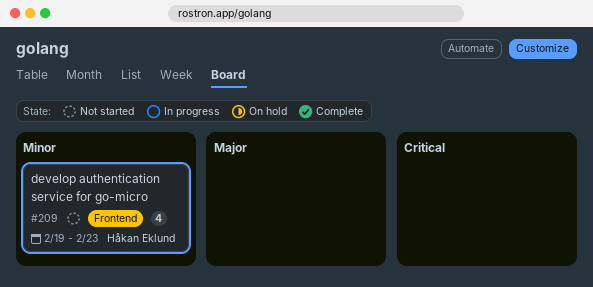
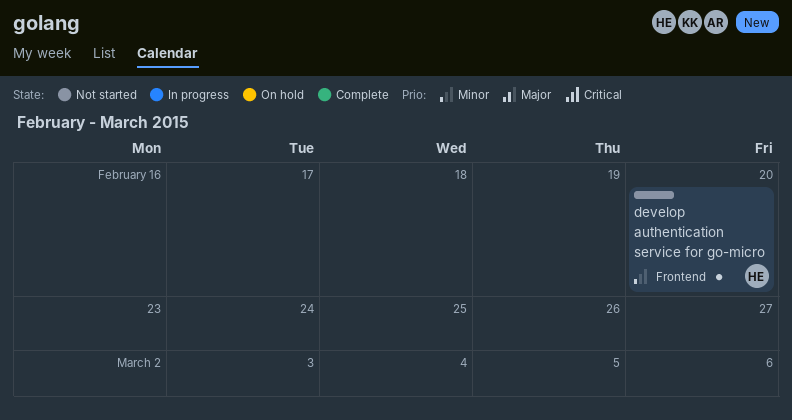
develop authentication service for go-micro, estimate: 4 -> 1
develop authentication service for go-micro, due: Feb 23 -> Feb 20

